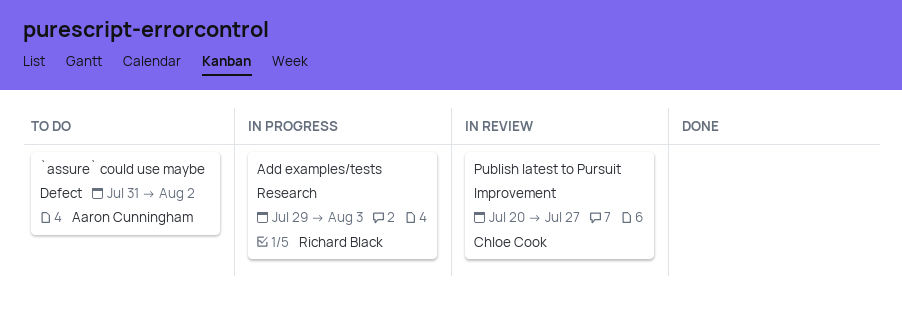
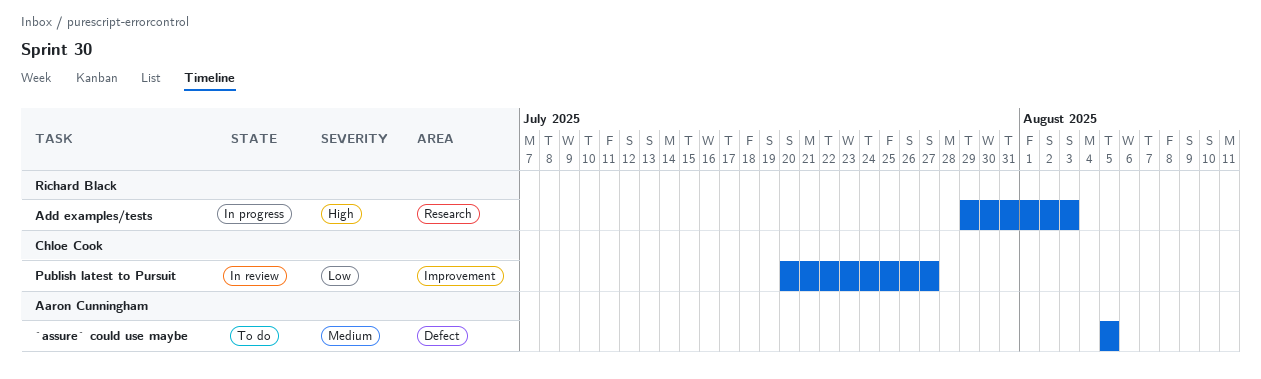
`assure` could use maybe, start: Jul 31 -> Aug 5
`assure` could use maybe, due: Aug 2 -> Aug 5

